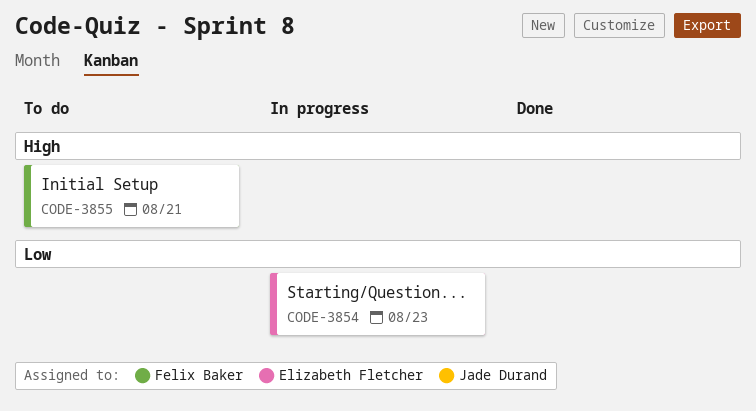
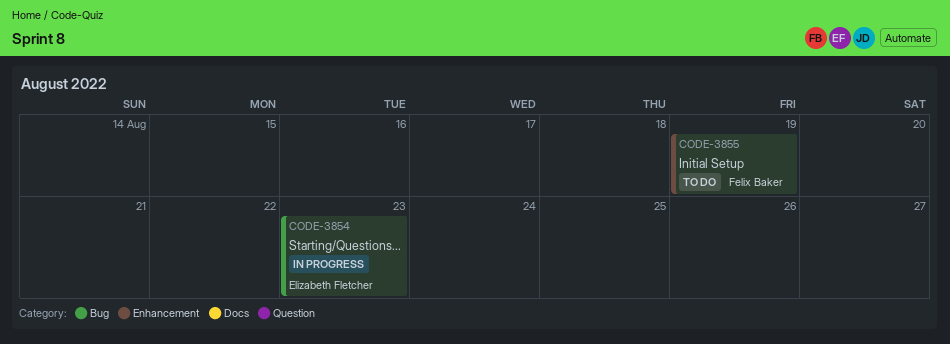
CODE-3855, due: Aug 21 -> Aug 19

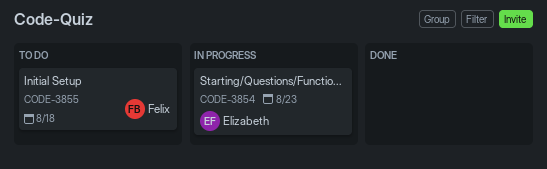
CODE-3855, due: Aug 19 -> Aug 18

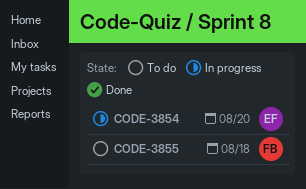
CODE-3854, due: Aug 23 -> Aug 20

